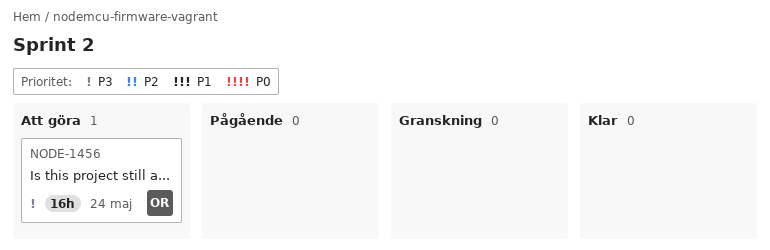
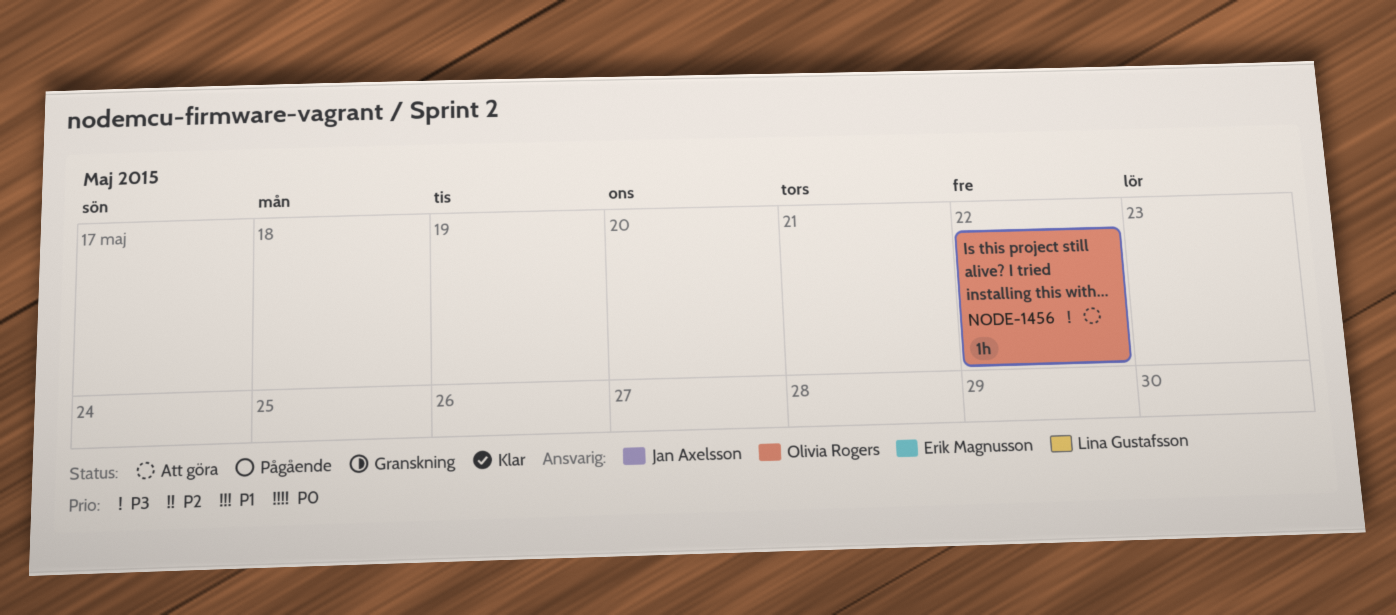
NODE-1456, estimate: 16h -> 1h
NODE-1456, due: May 24 -> May 22

